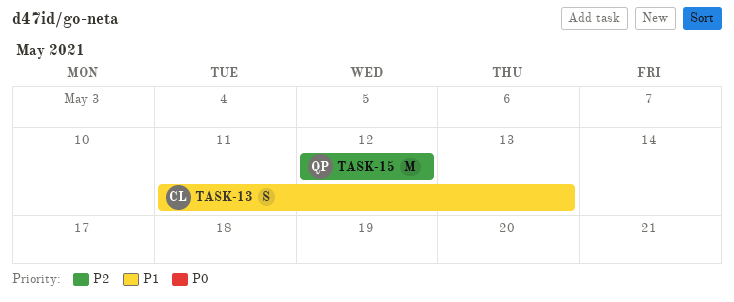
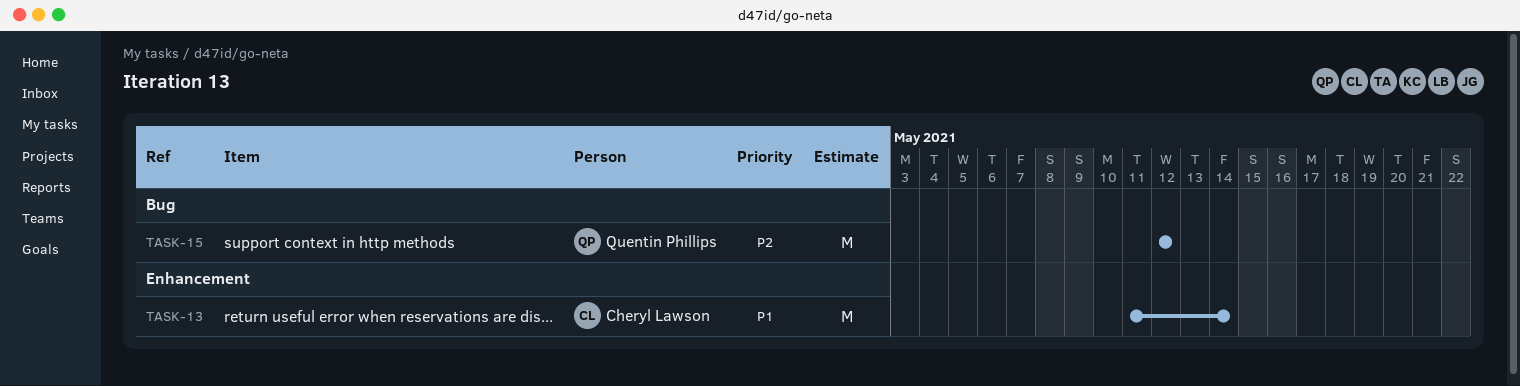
TASK-13, estimate: S -> M
TASK-13, due: May 13 -> May 14

